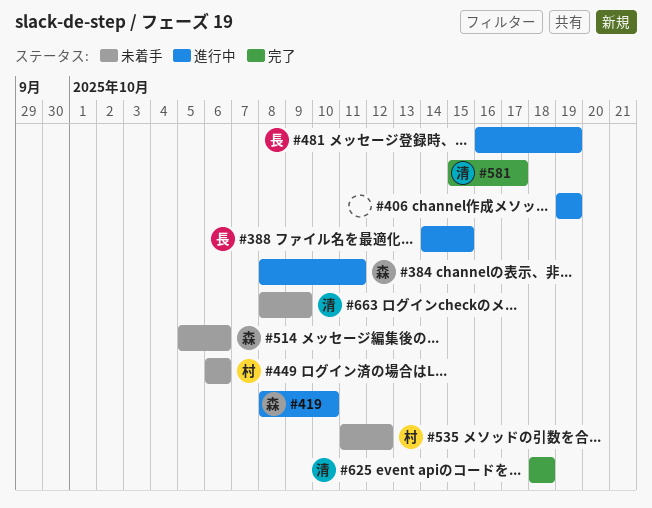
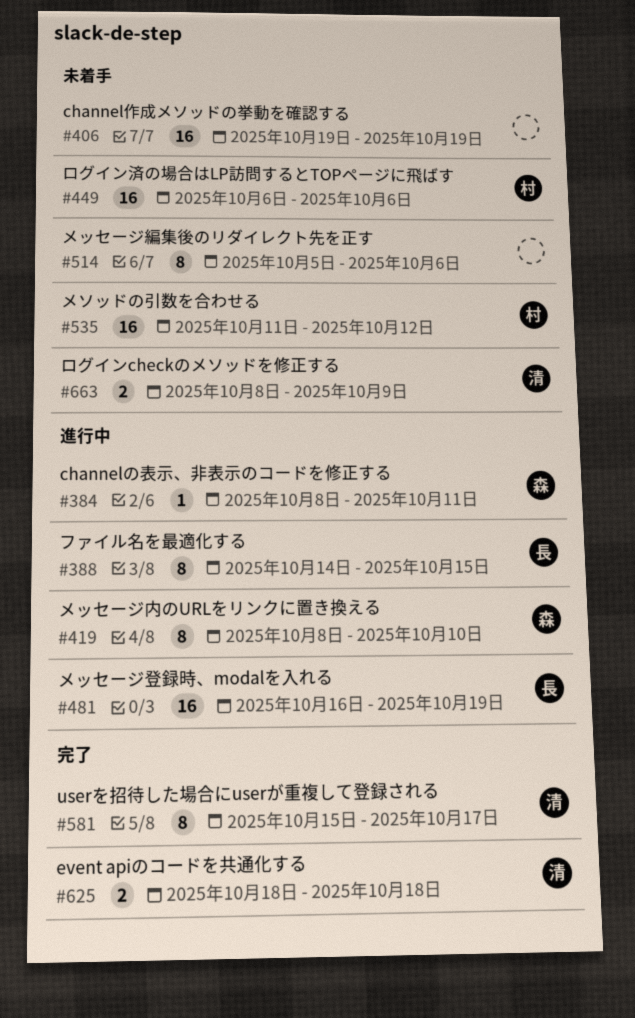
#406, status: 進行中 -> 未着手
#514, owner: 森 -> none

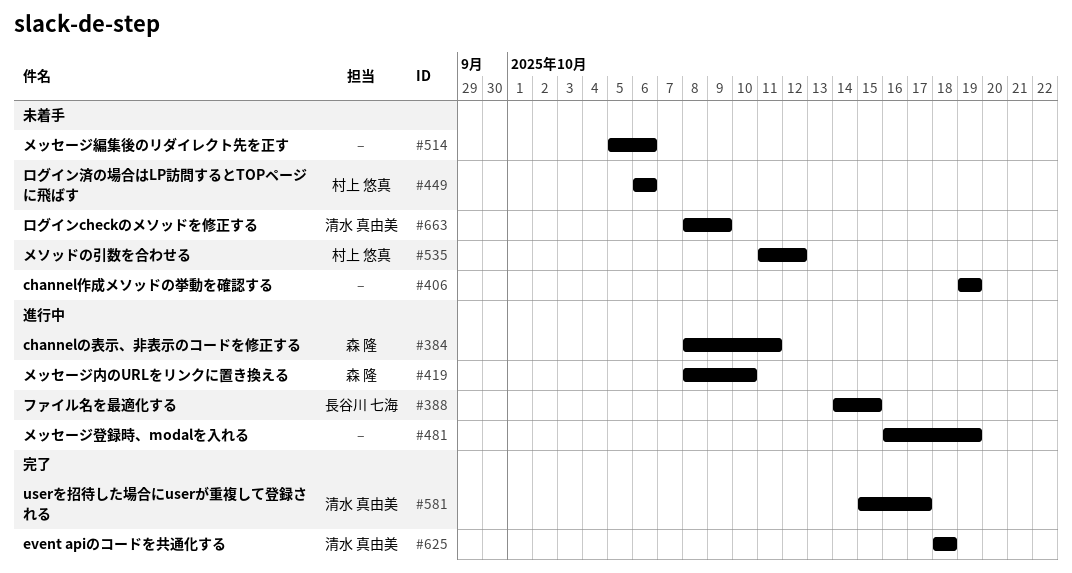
#481, owner: 長谷川 七海 -> none

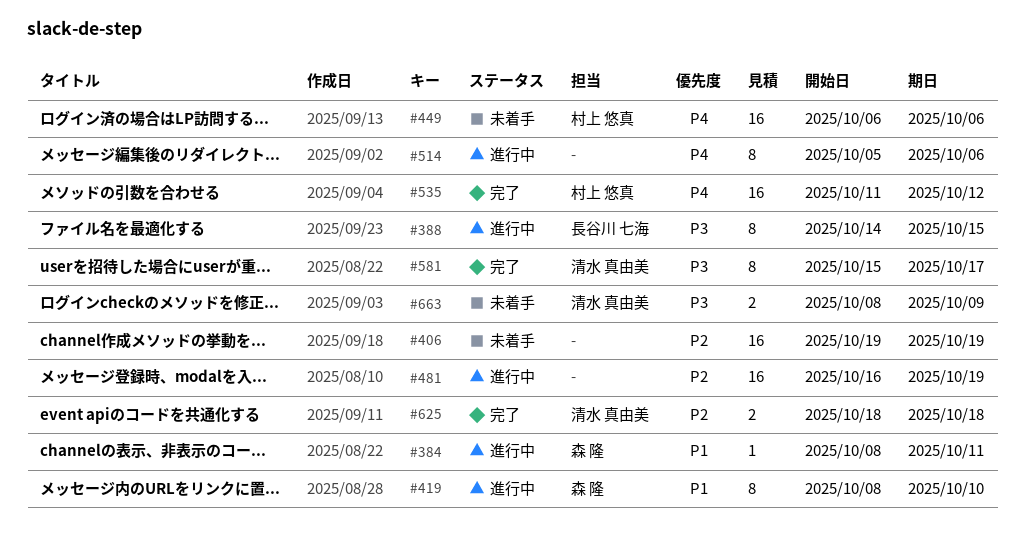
#514, status: 未着手 -> 進行中
#535, status: 未着手 -> 完了

